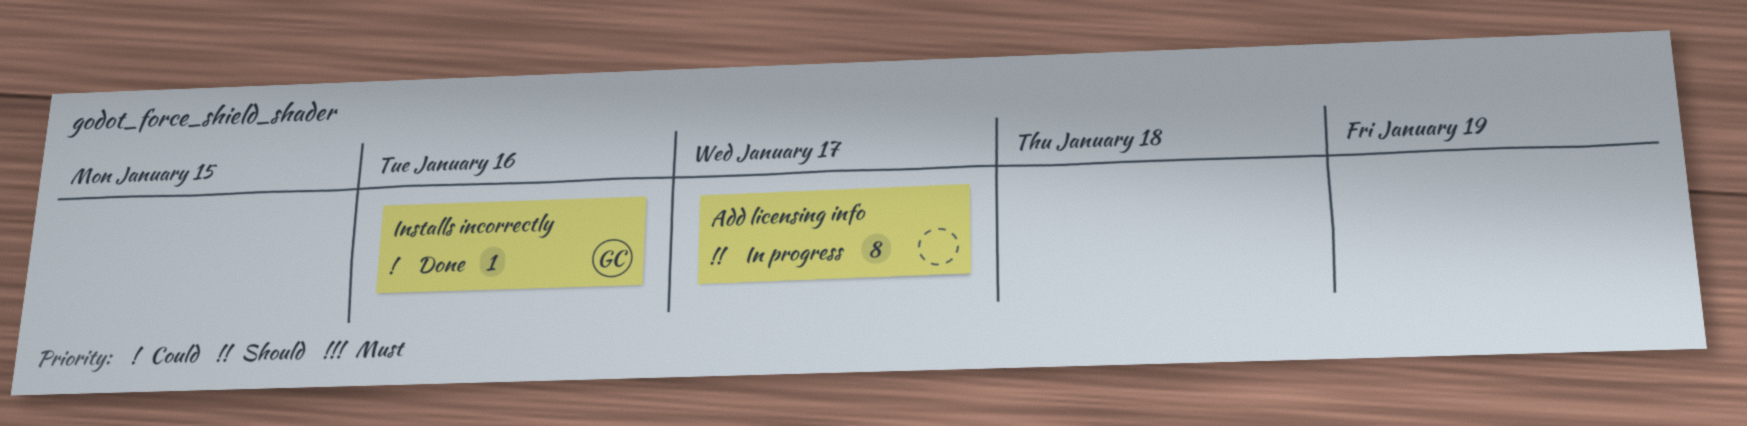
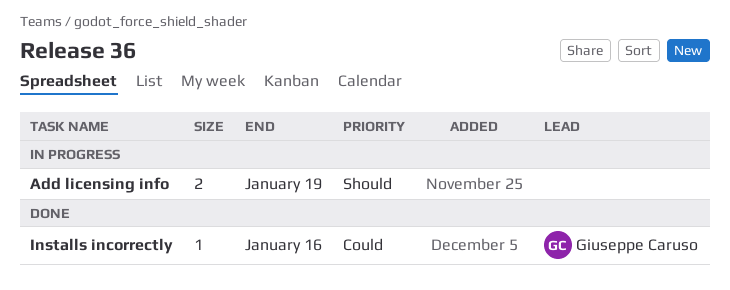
Add licensing info, estimate: 8 -> 2
Add licensing info, due: Jan 17 -> Jan 19

